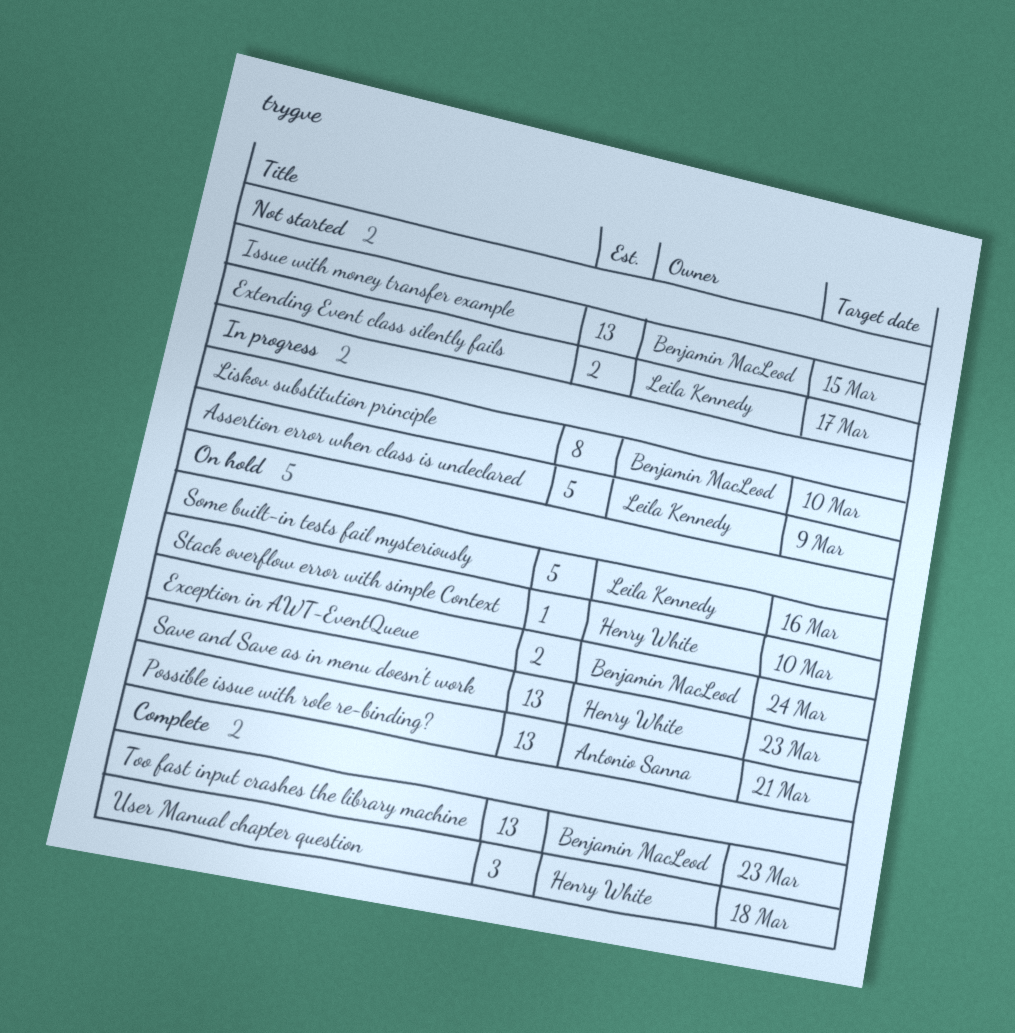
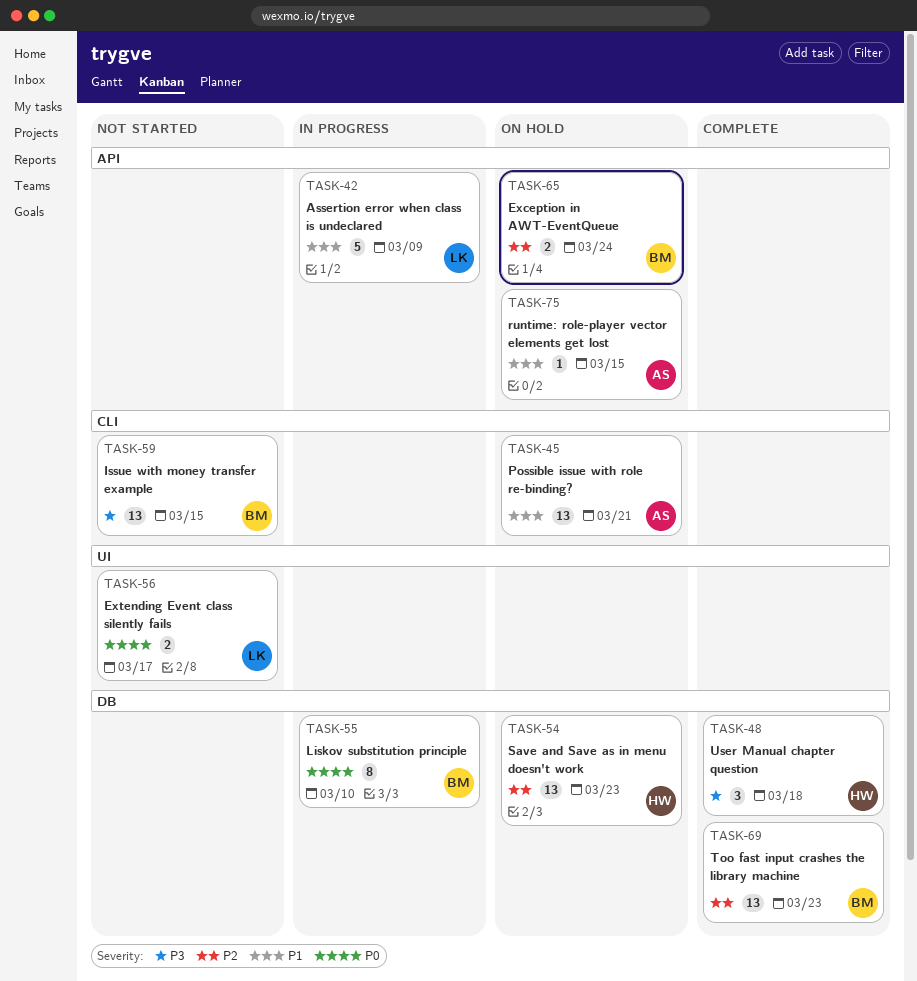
runtime: role-player vector elements get lost: none -> present
Some built-in tests fail mysteriously: present -> none
Stack overflow error with simple Context: present -> none

